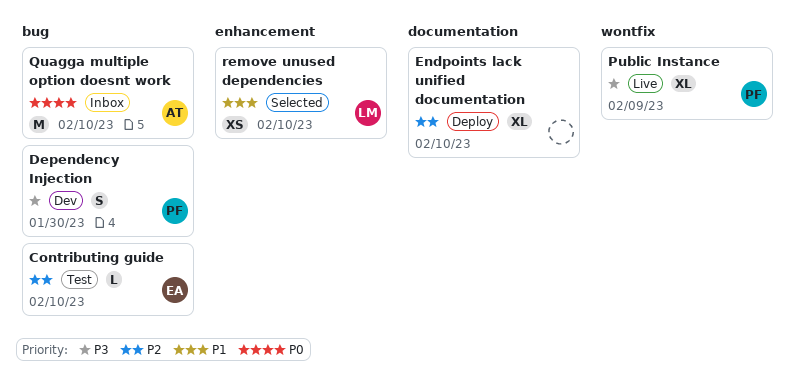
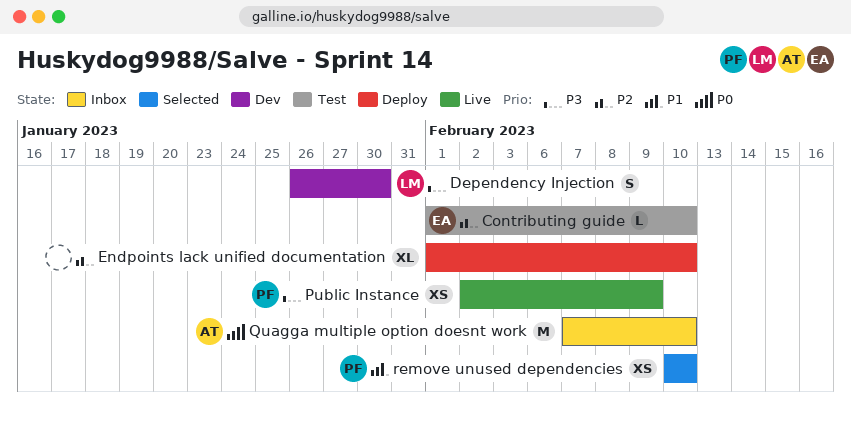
Dependency Injection, owner: PF -> LM
Public Instance, estimate: XL -> XS
remove unused dependencies, owner: LM -> PF

